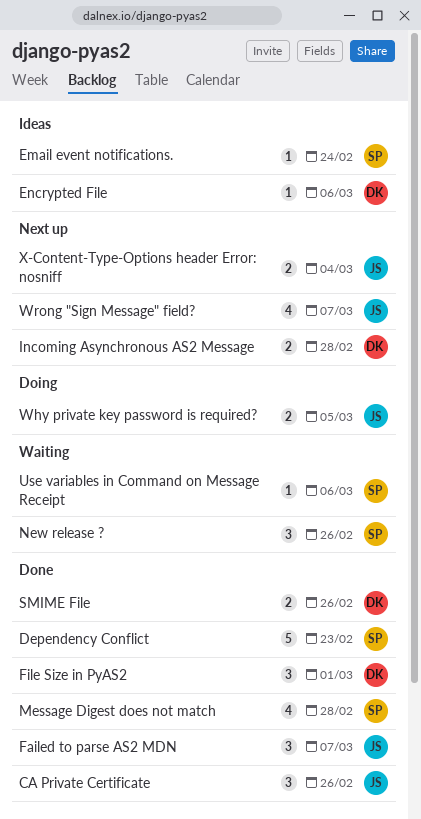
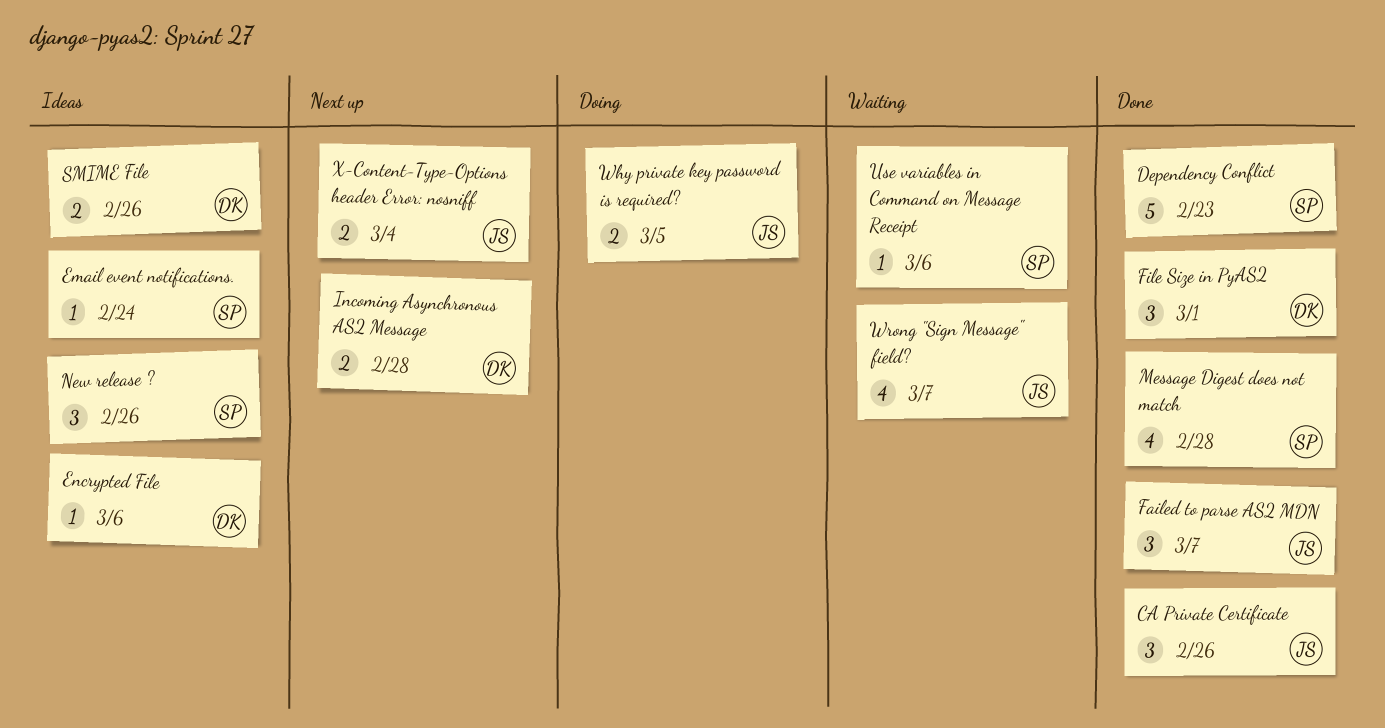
New release ?, status: Waiting -> Ideas
SMIME File, status: Done -> Ideas
Wrong "Sign Message" field?, status: Next up -> Waiting

